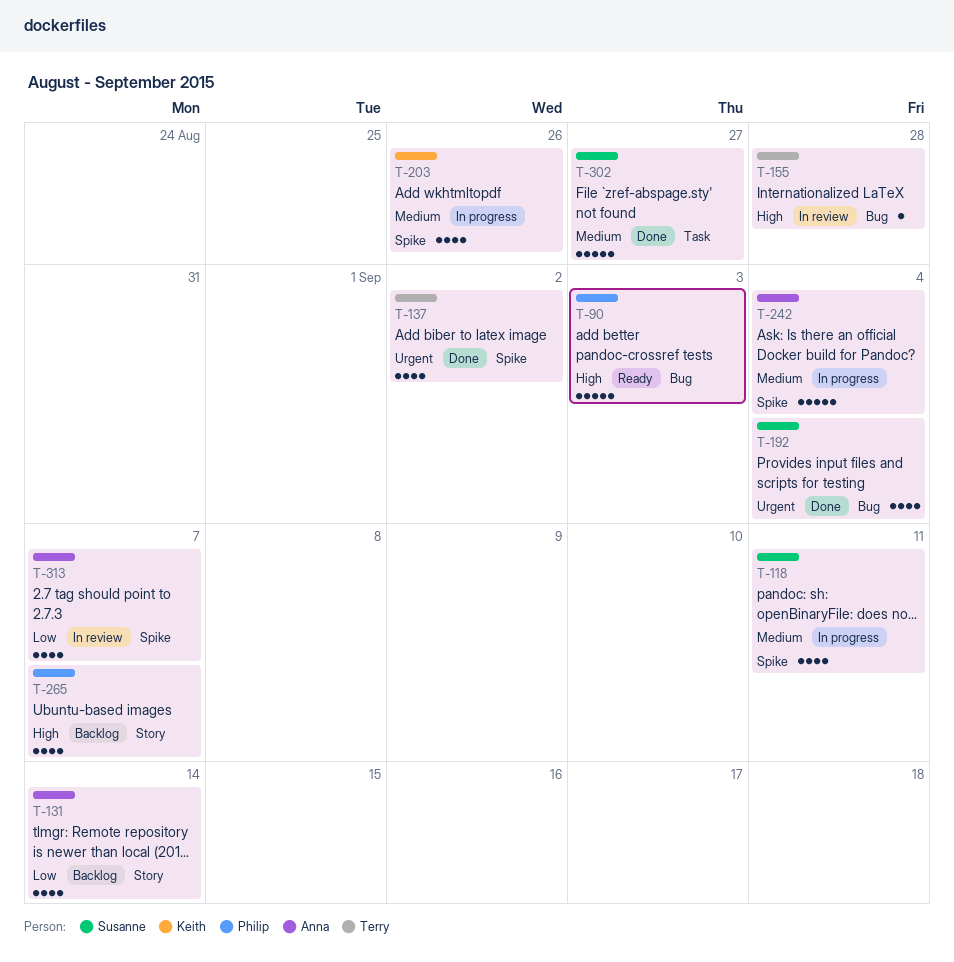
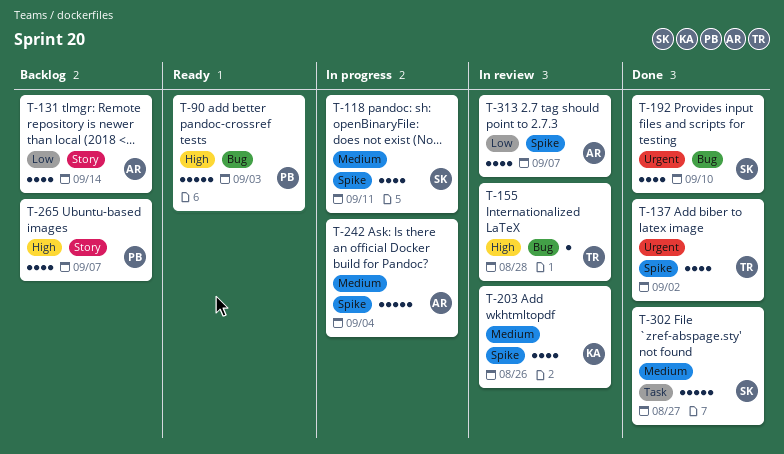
T-192, due: Sep 4 -> Sep 10
T-203, status: In progress -> In review

